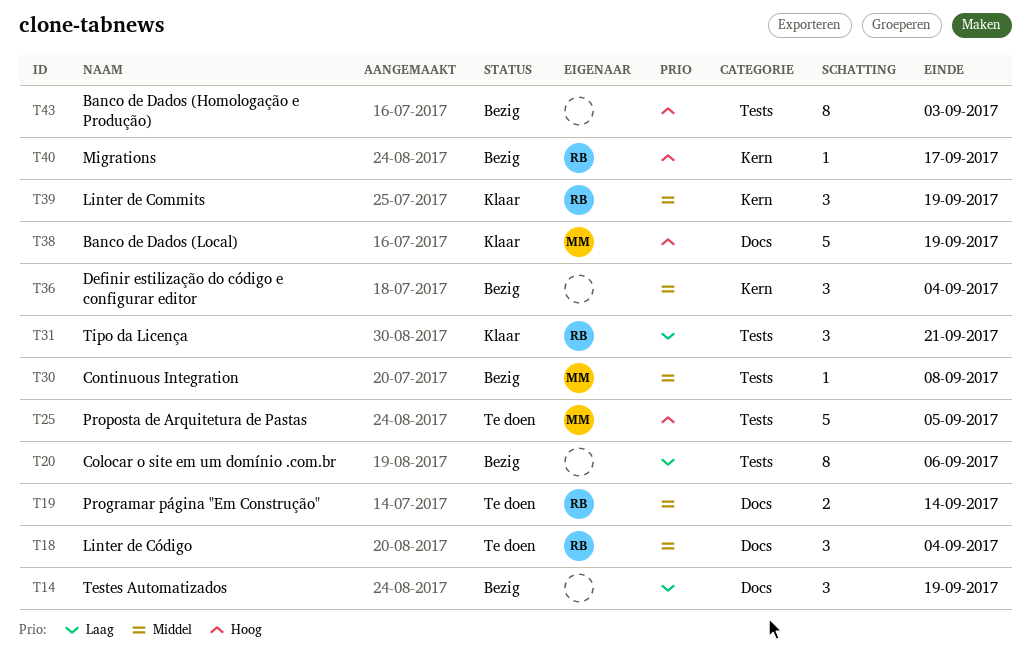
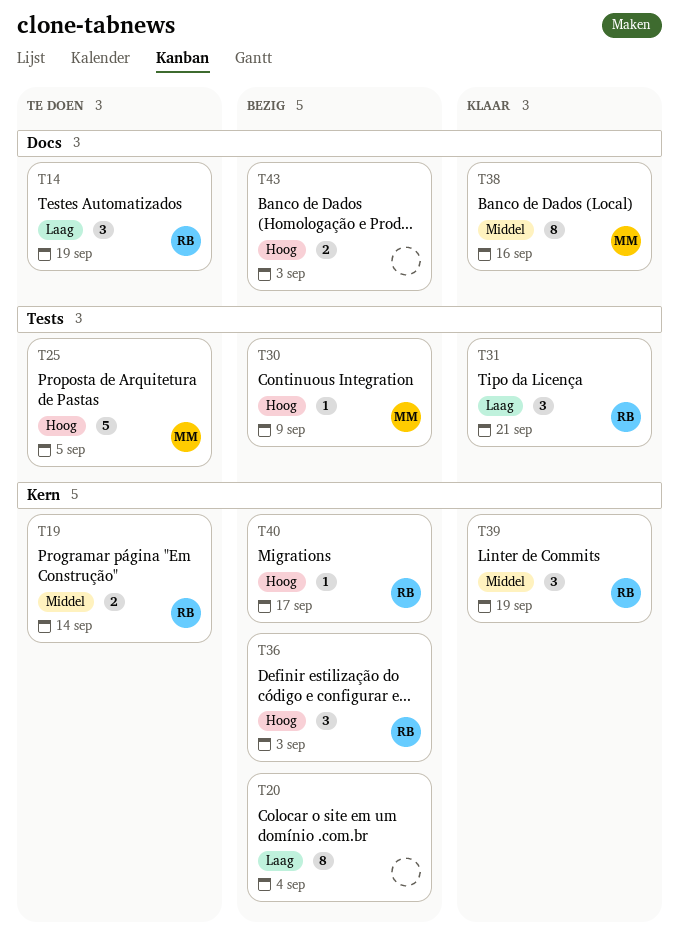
T14, status: Bezig -> Te doen
T14, owner: none -> RB
T18: present -> none
T19, label: Docs -> Kern
T20, label: Tests -> Kern
T20, due: Sep 6 -> Sep 4
T30, priority: Middel -> Hoog
T30, due: Sep 8 -> Sep 9
T36, owner: none -> RB
T36, priority: Middel -> Hoog
T36, due: Sep 4 -> Sep 3
T38, priority: Hoog -> Middel
T38, estimate: 5 -> 8
T38, due: Sep 19 -> Sep 16
T43, label: Tests -> Docs
T43, estimate: 8 -> 2

